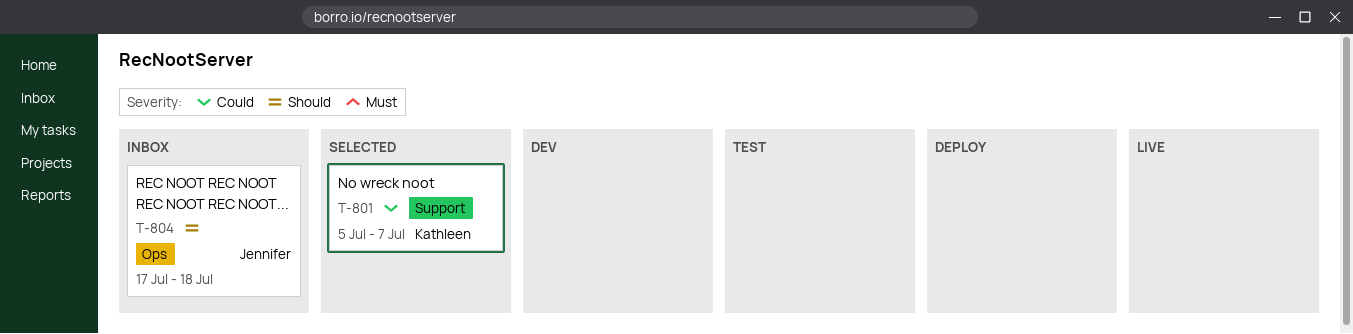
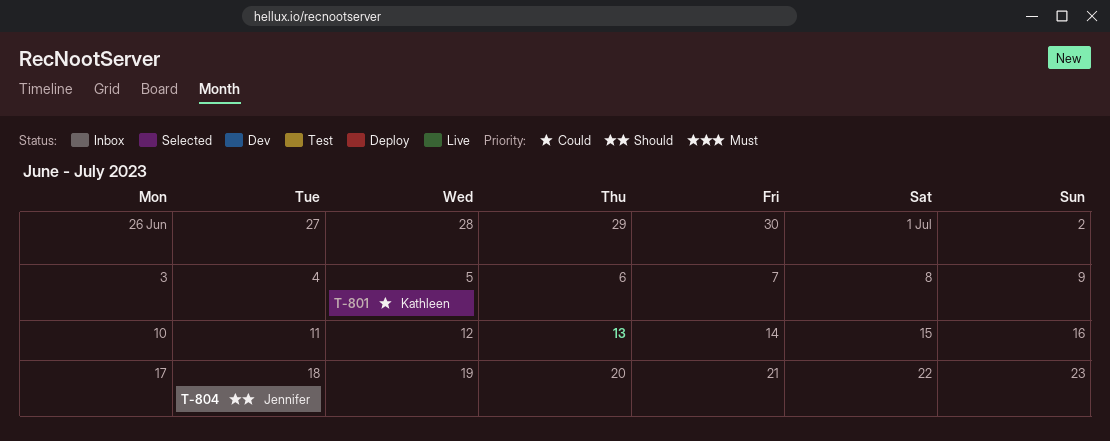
T-801, due: Jul 7 -> Jul 5

